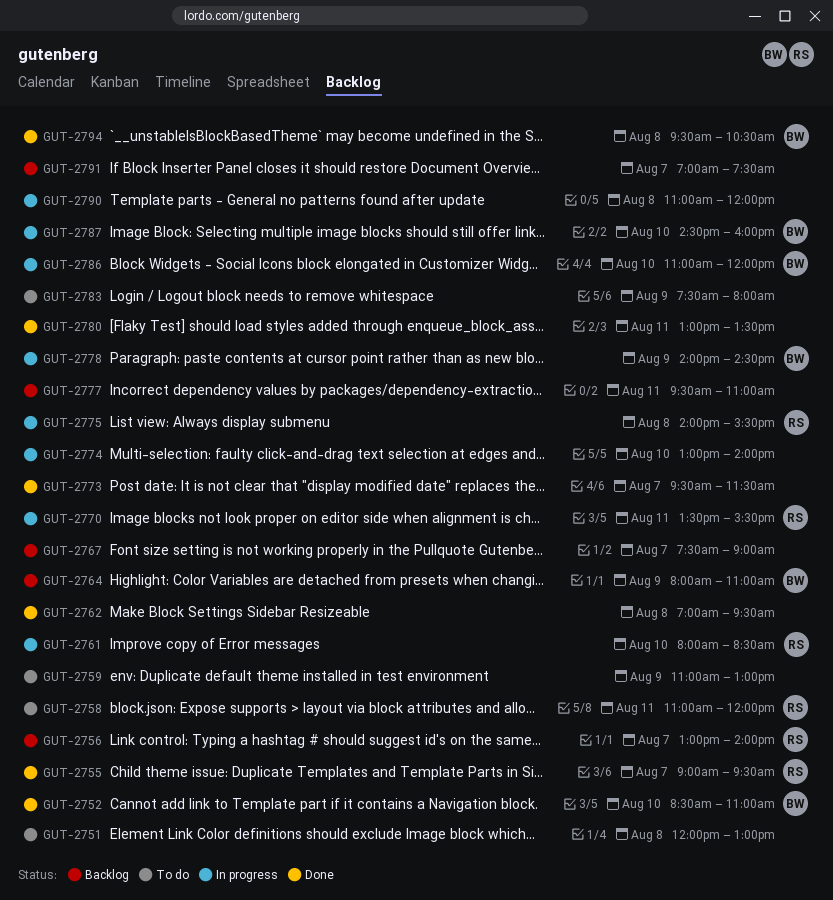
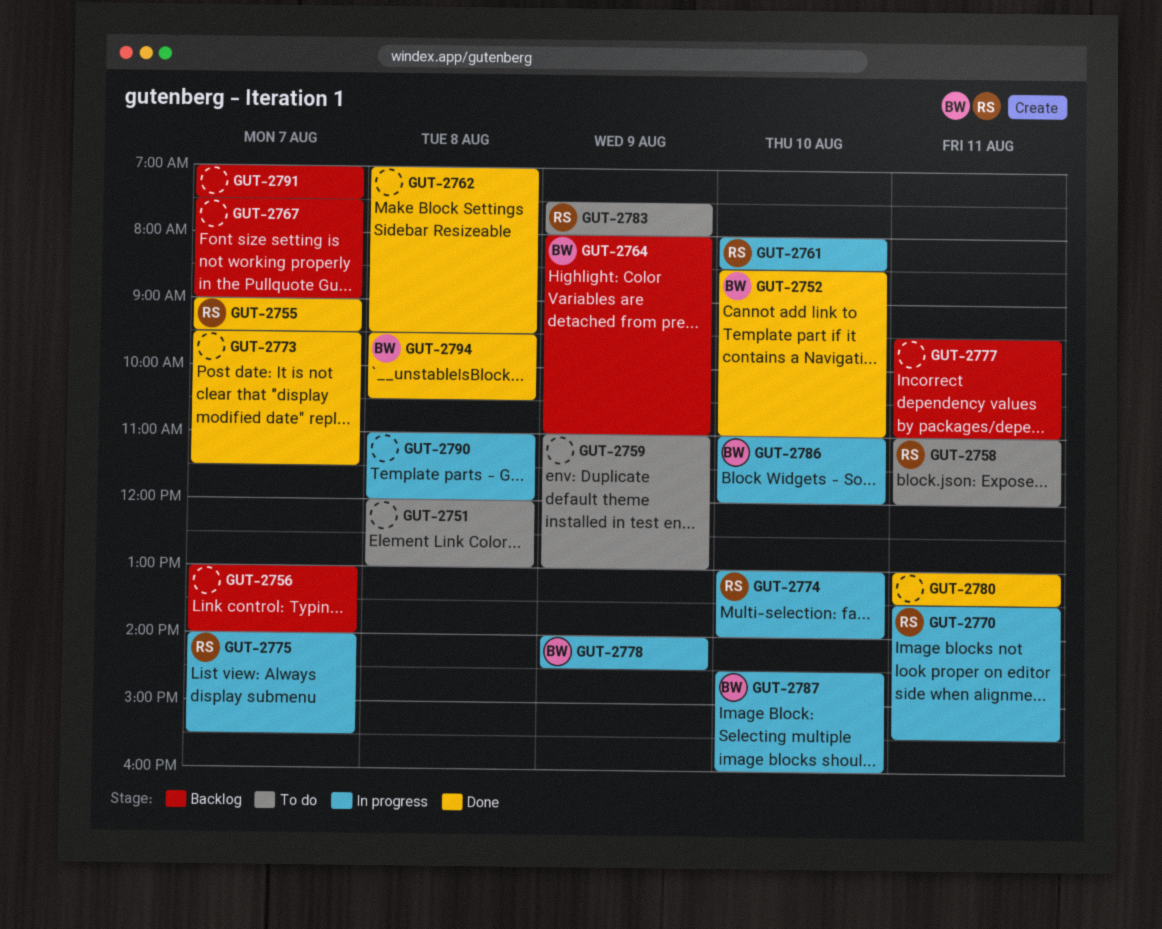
GUT-2756, owner: RS -> none
GUT-2774, owner: none -> RS
GUT-2775, day: Aug 8 -> Aug 7
GUT-2783, owner: none -> RS

